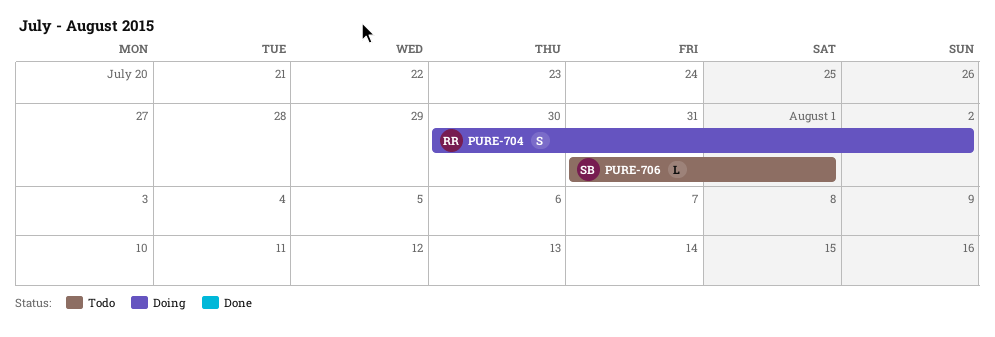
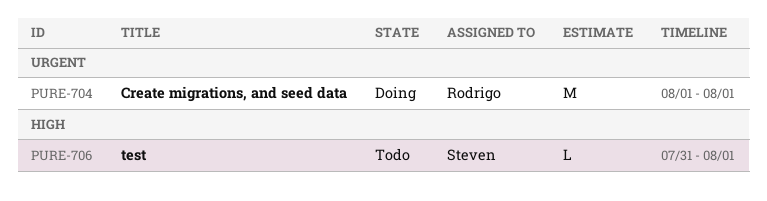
PURE-704, estimate: S -> M
PURE-704, start: Jul 30 -> Aug 1
PURE-704, due: Aug 2 -> Aug 1

